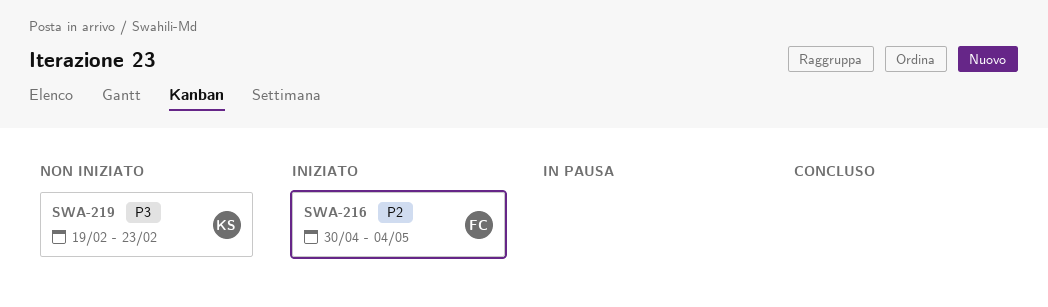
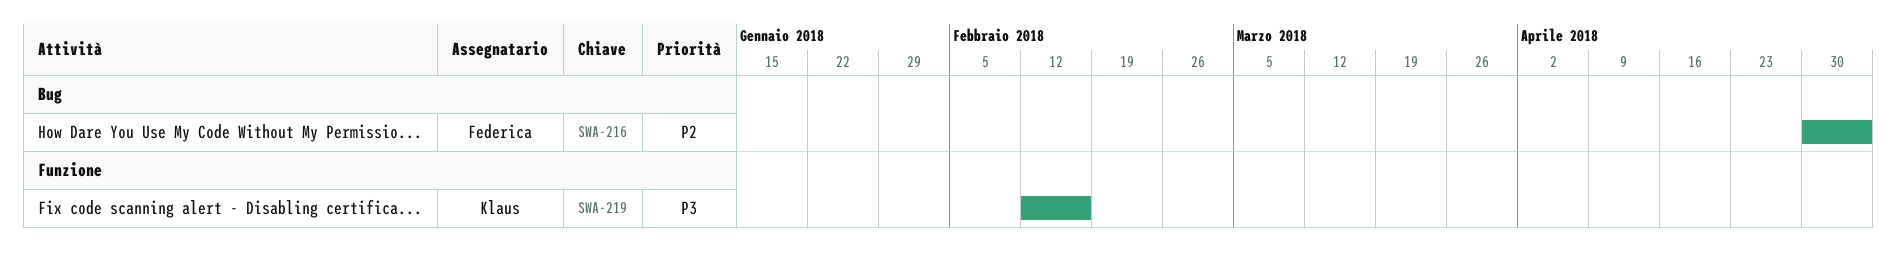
SWA-219, start: Feb 19 -> Feb 12
SWA-219, due: Feb 23 -> Feb 16

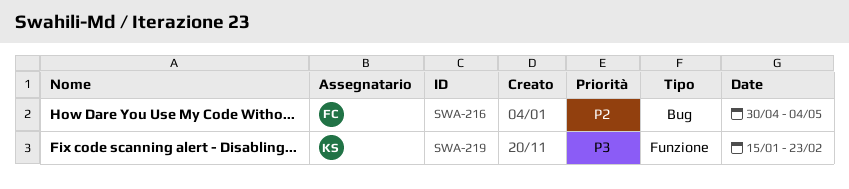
SWA-219, start: Feb 12 -> Jan 15
SWA-219, due: Feb 16 -> Feb 23

